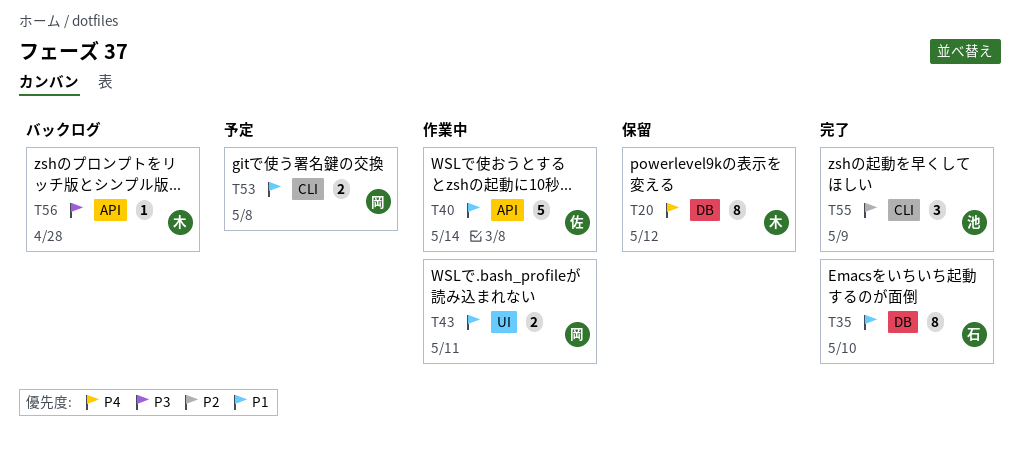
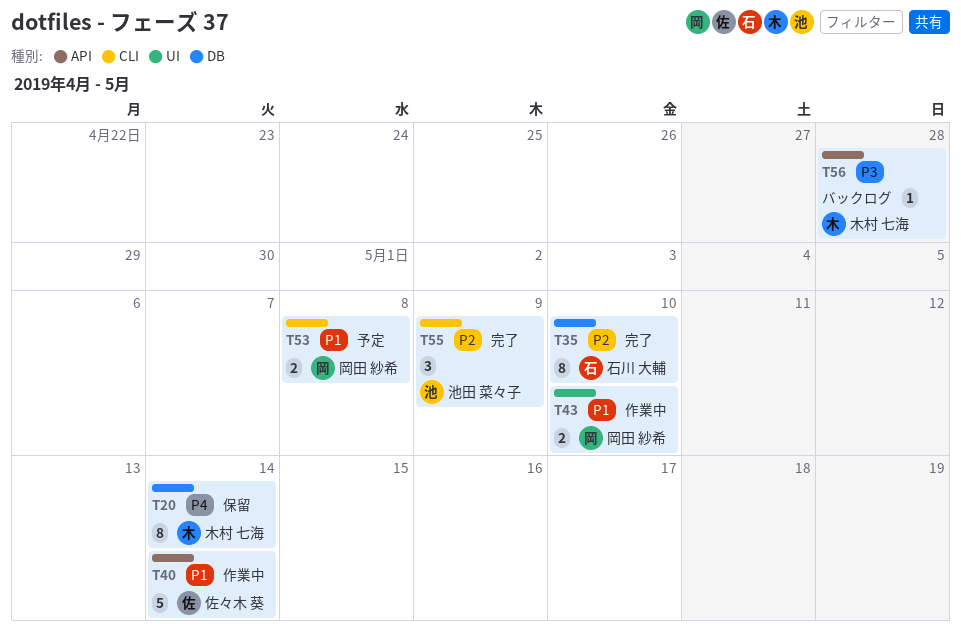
T20, due: May 12 -> May 14
T35, priority: P1 -> P2
T43, due: May 11 -> May 10

